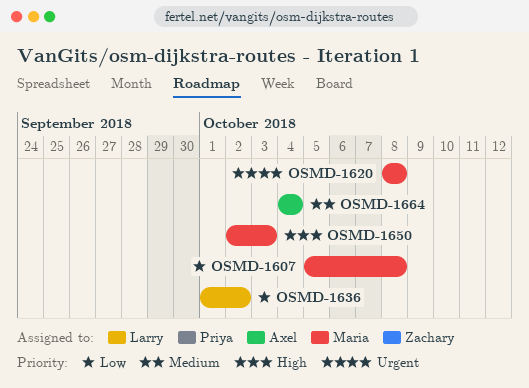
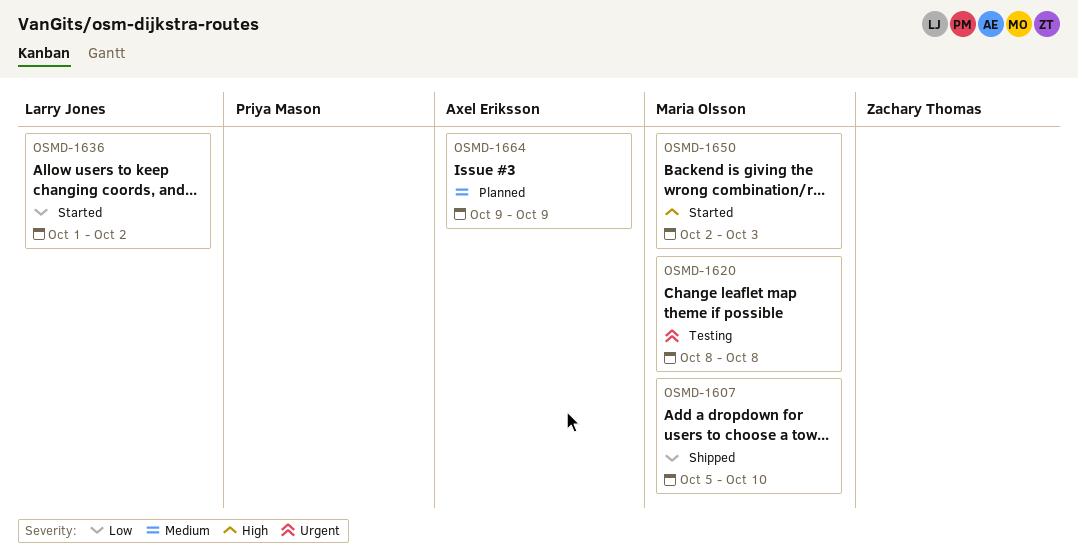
OSMD-1607, due: Oct 8 -> Oct 10
OSMD-1664, start: Oct 4 -> Oct 9
OSMD-1664, due: Oct 4 -> Oct 9

